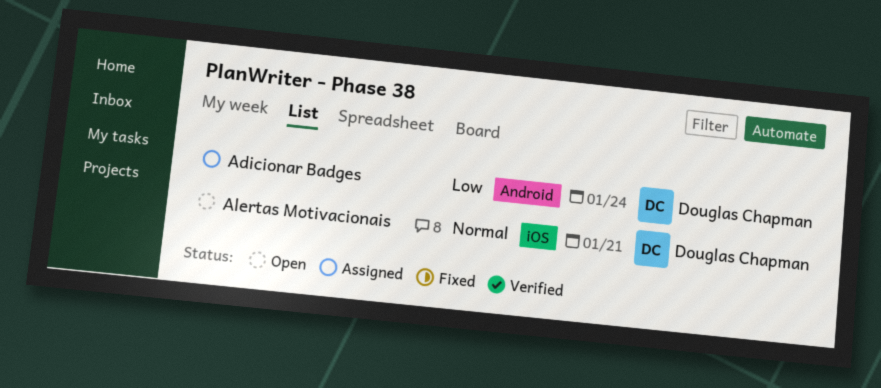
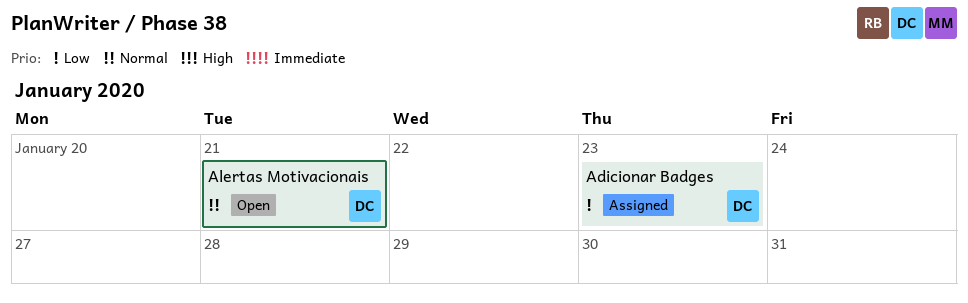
Adicionar Badges, due: Jan 24 -> Jan 23

